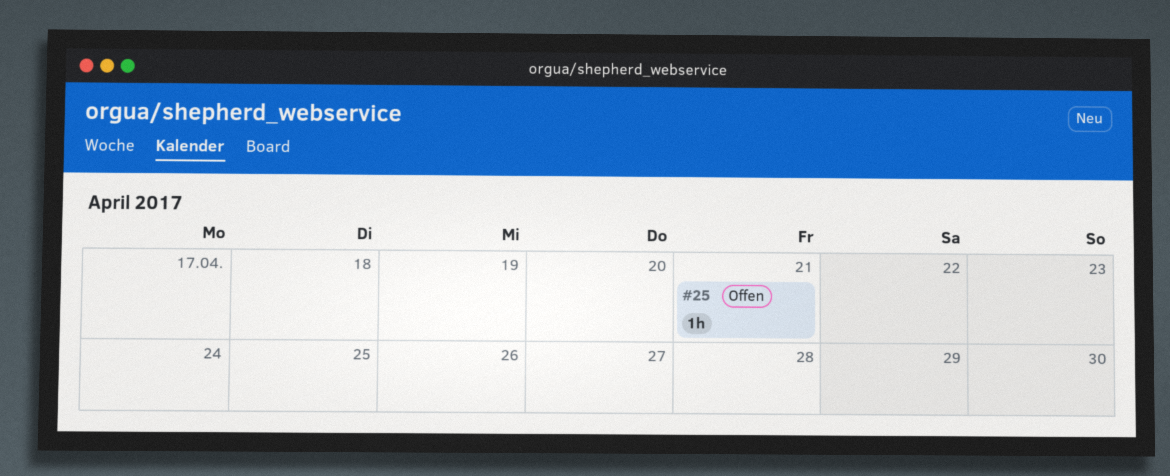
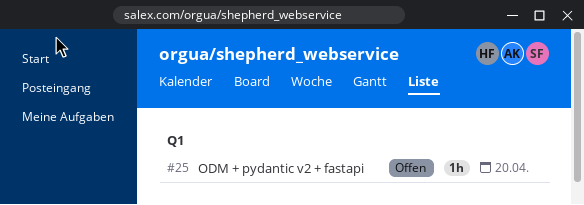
#25, due: Apr 21 -> Apr 20

